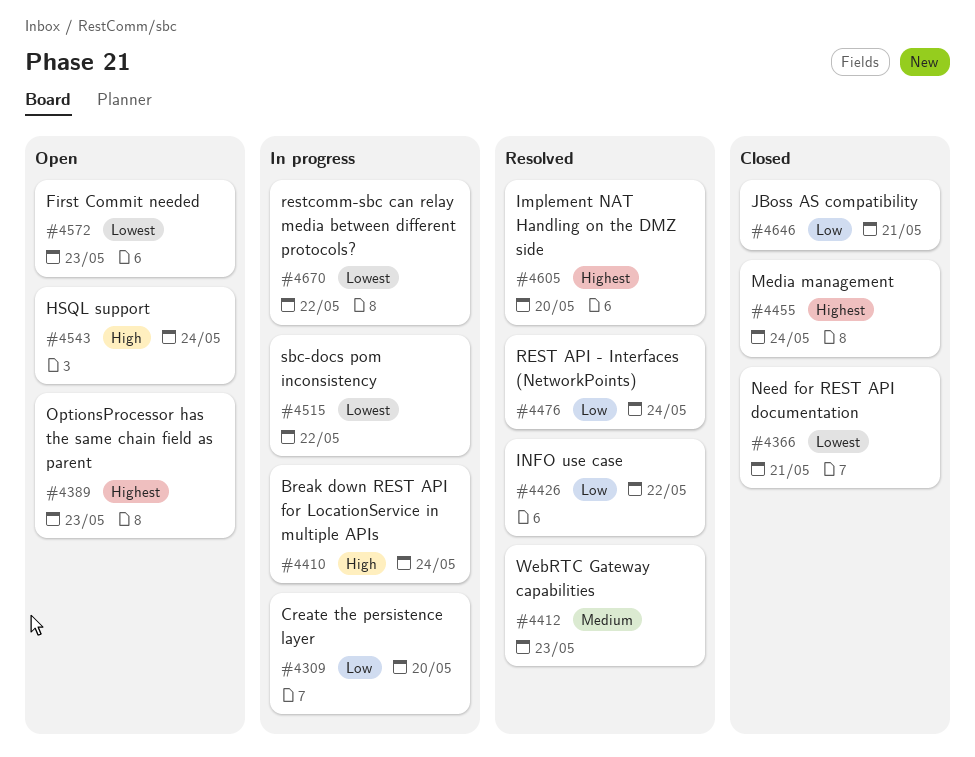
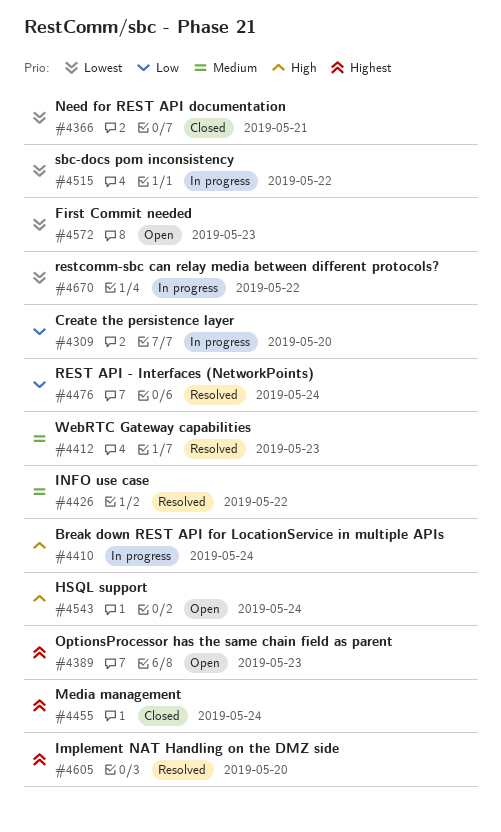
#4426, priority: Low -> Medium
#4646: present -> none

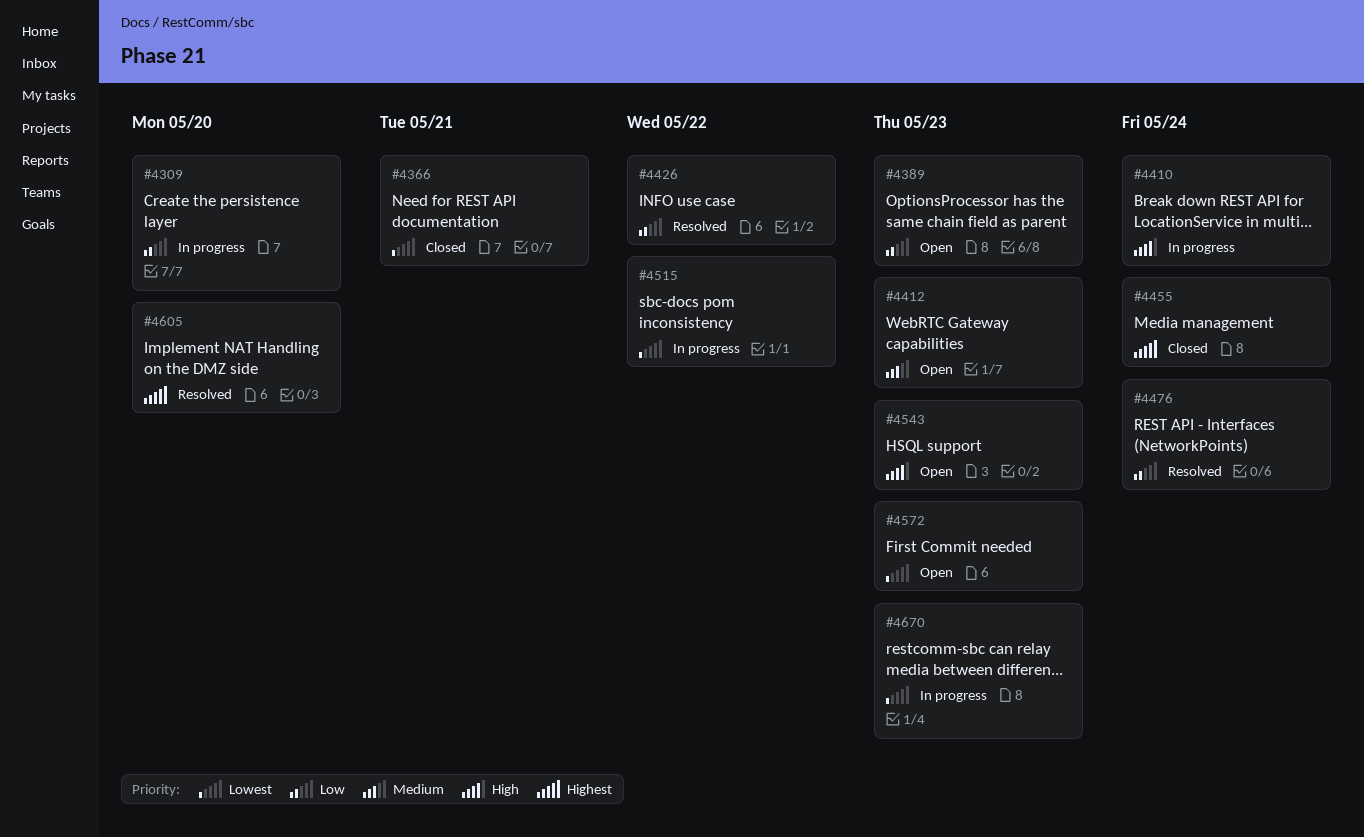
#4389, priority: Highest -> Low
#4412, status: Resolved -> Open
#4426, priority: Medium -> Low
#4543, due: May 24 -> May 23
#4670, due: May 22 -> May 23

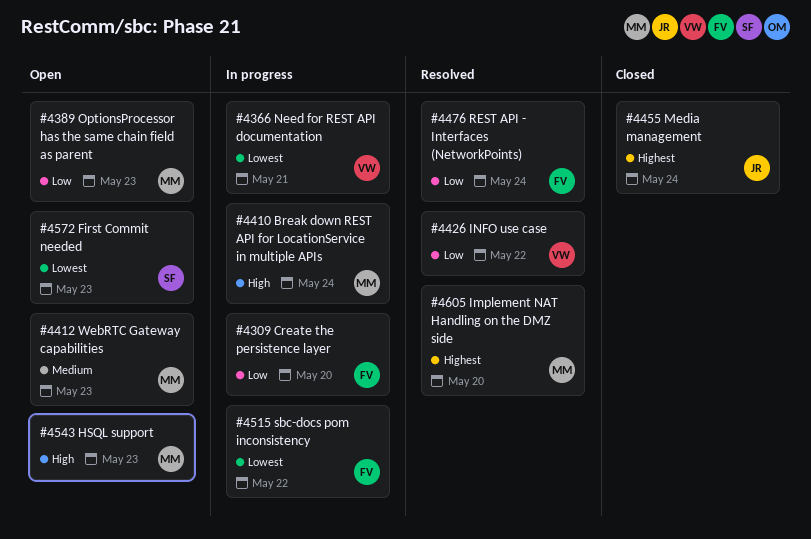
#4366, status: Closed -> In progress
#4670: present -> none

